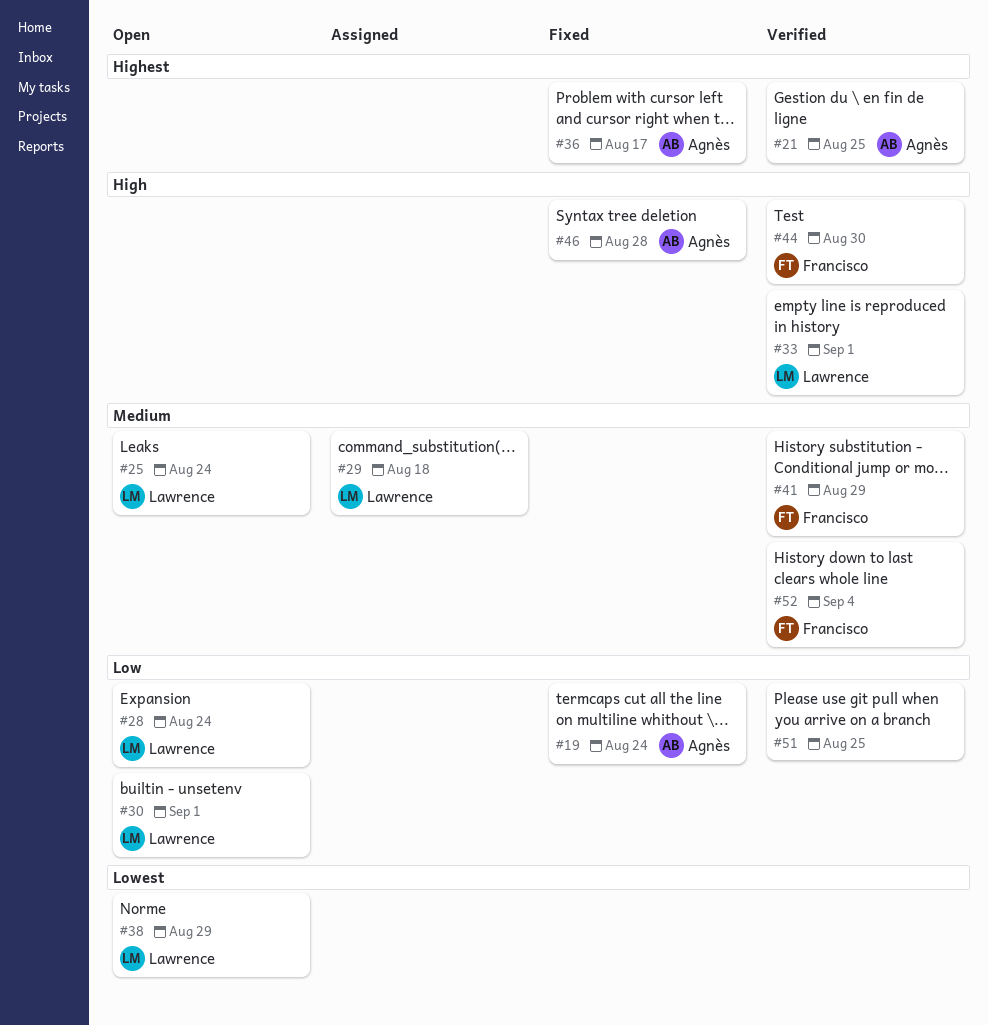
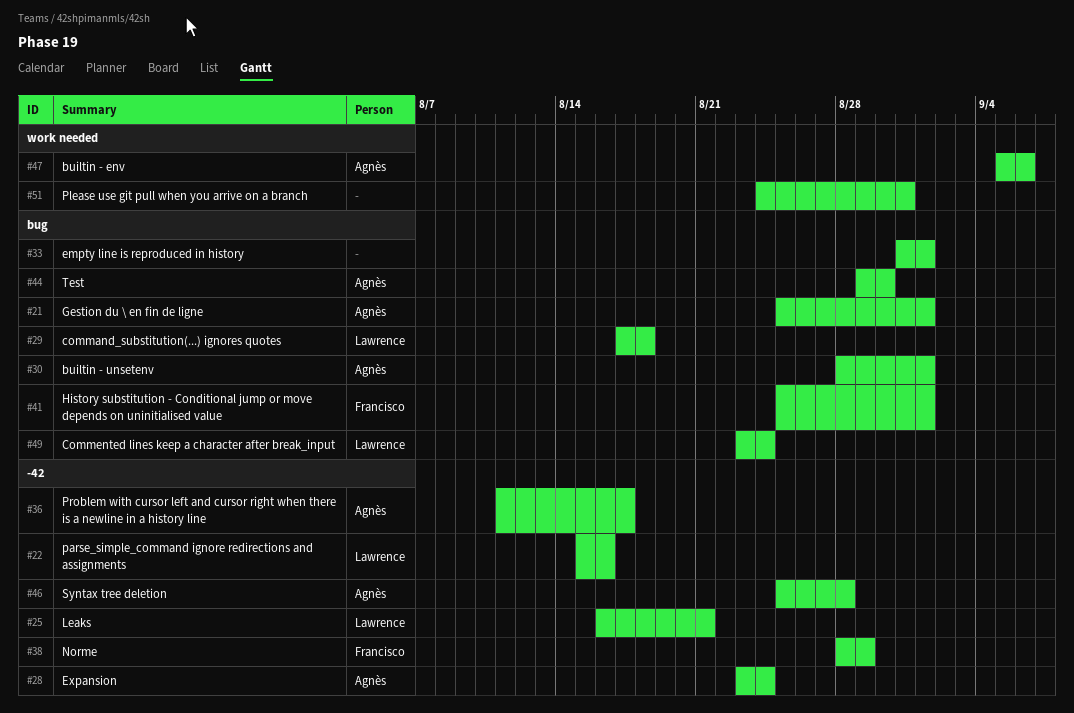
#19: present -> none
#21, due: Aug 25 -> Sep 1
#22: none -> present
#25, due: Aug 24 -> Aug 21
#28, owner: Lawrence -> Agnès
#30, owner: Lawrence -> Agnès
#33, owner: Lawrence -> none
#38, owner: Lawrence -> Francisco
#41, due: Aug 29 -> Sep 1
#44, owner: Francisco -> Agnès
#47: none -> present
#49: none -> present
#51, due: Aug 25 -> Aug 31
#52: present -> none

